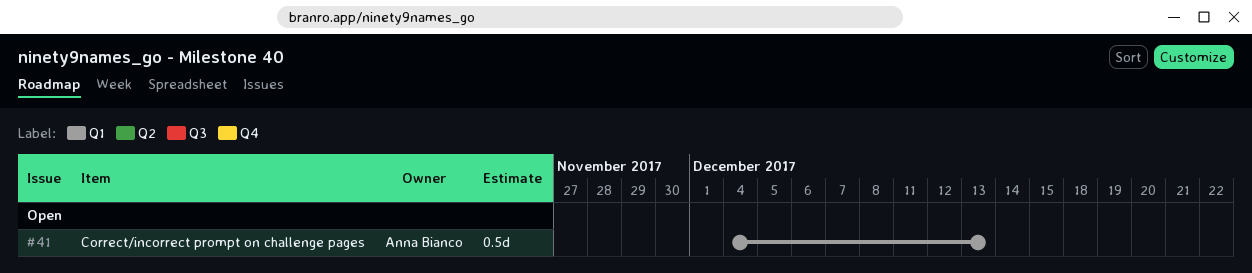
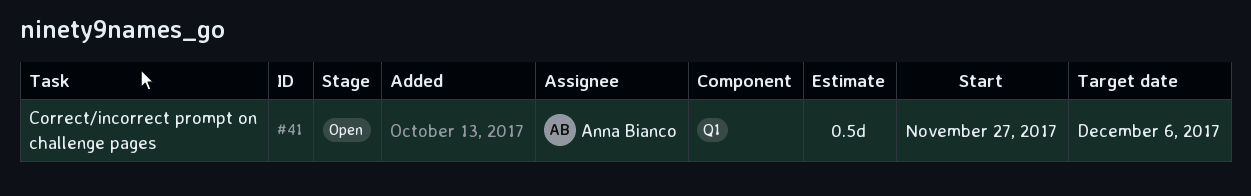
#41, start: Dec 4 -> Nov 27
#41, due: Dec 13 -> Dec 6

